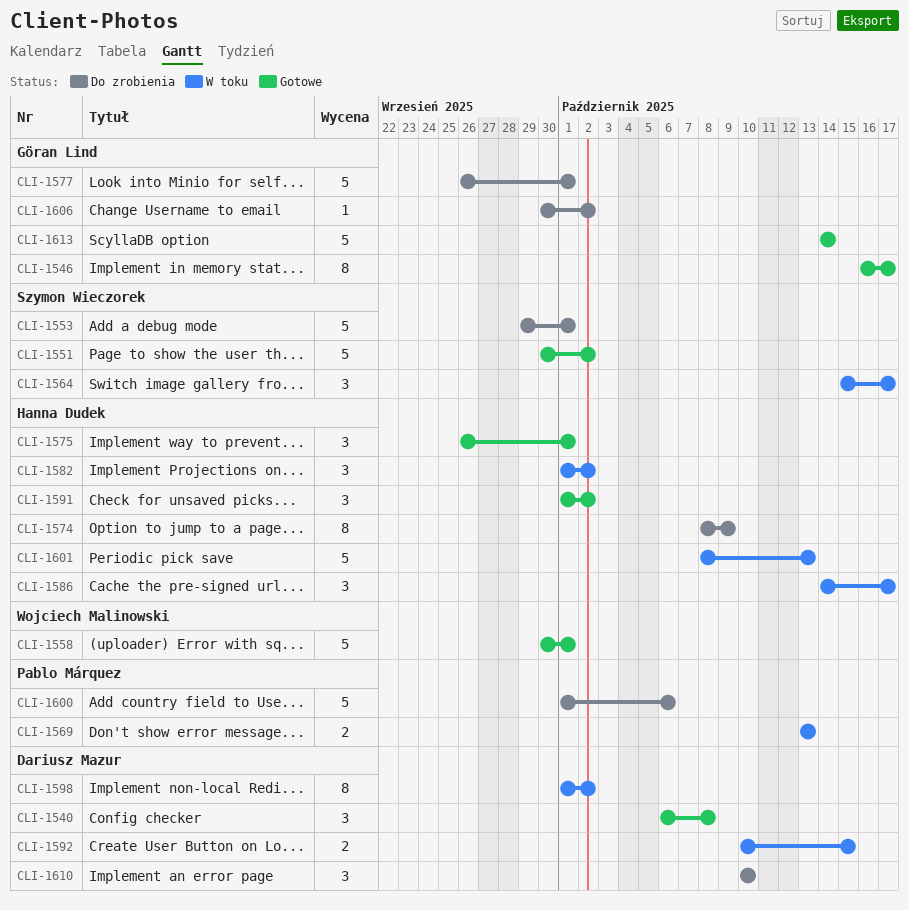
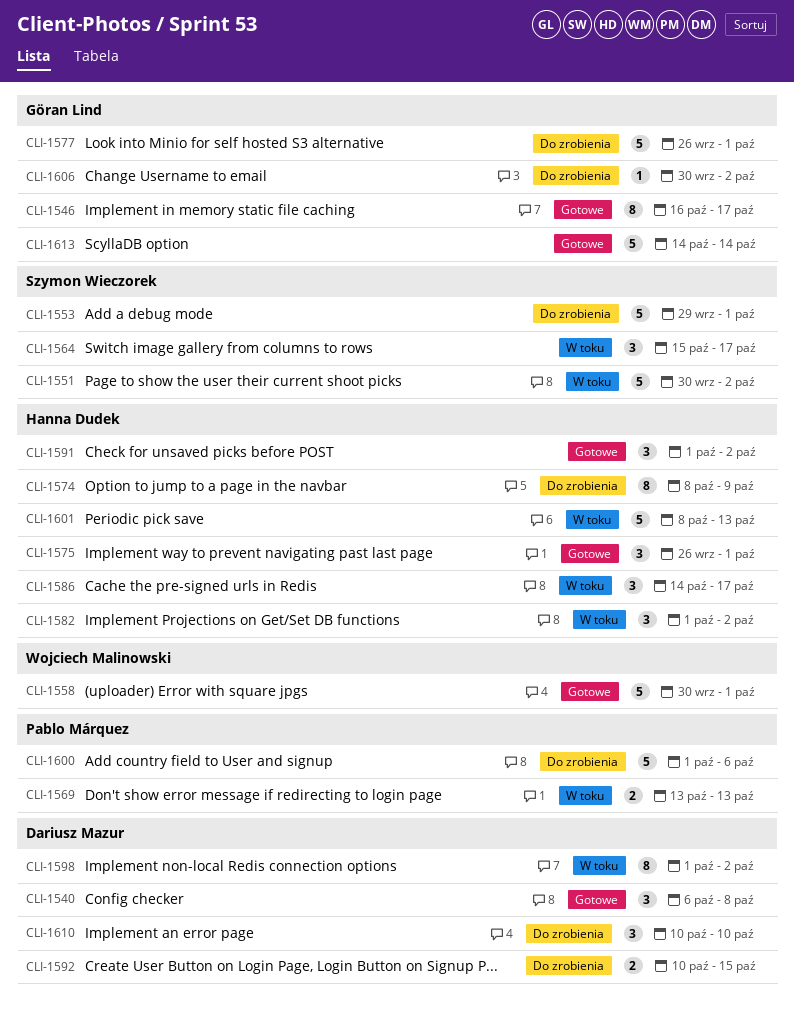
CLI-1551, status: Gotowe -> W toku
CLI-1592, status: W toku -> Do zrobienia

